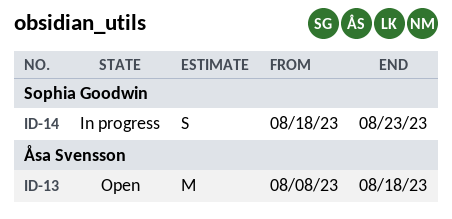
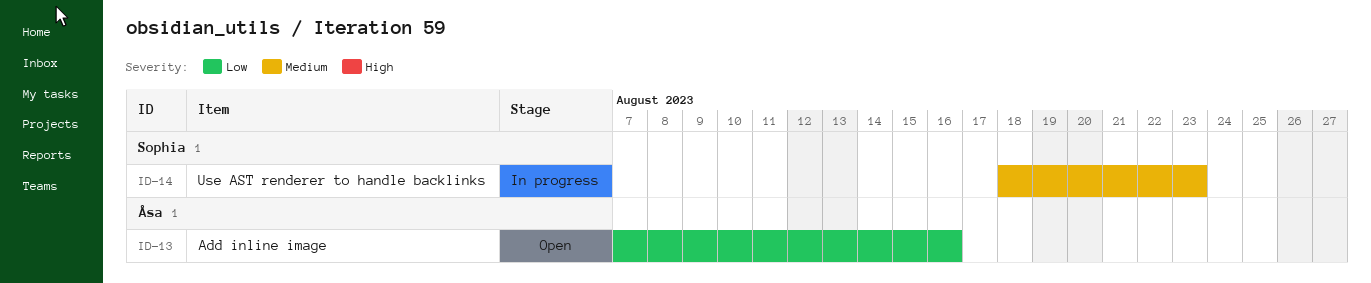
ID-13, start: Aug 8 -> Aug 7
ID-13, due: Aug 18 -> Aug 16

